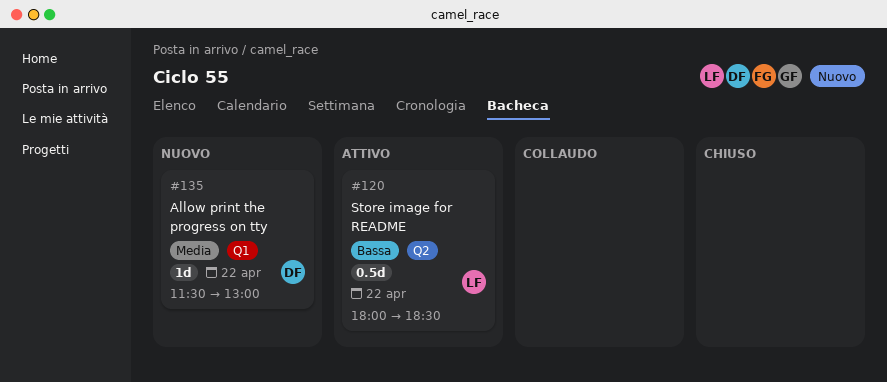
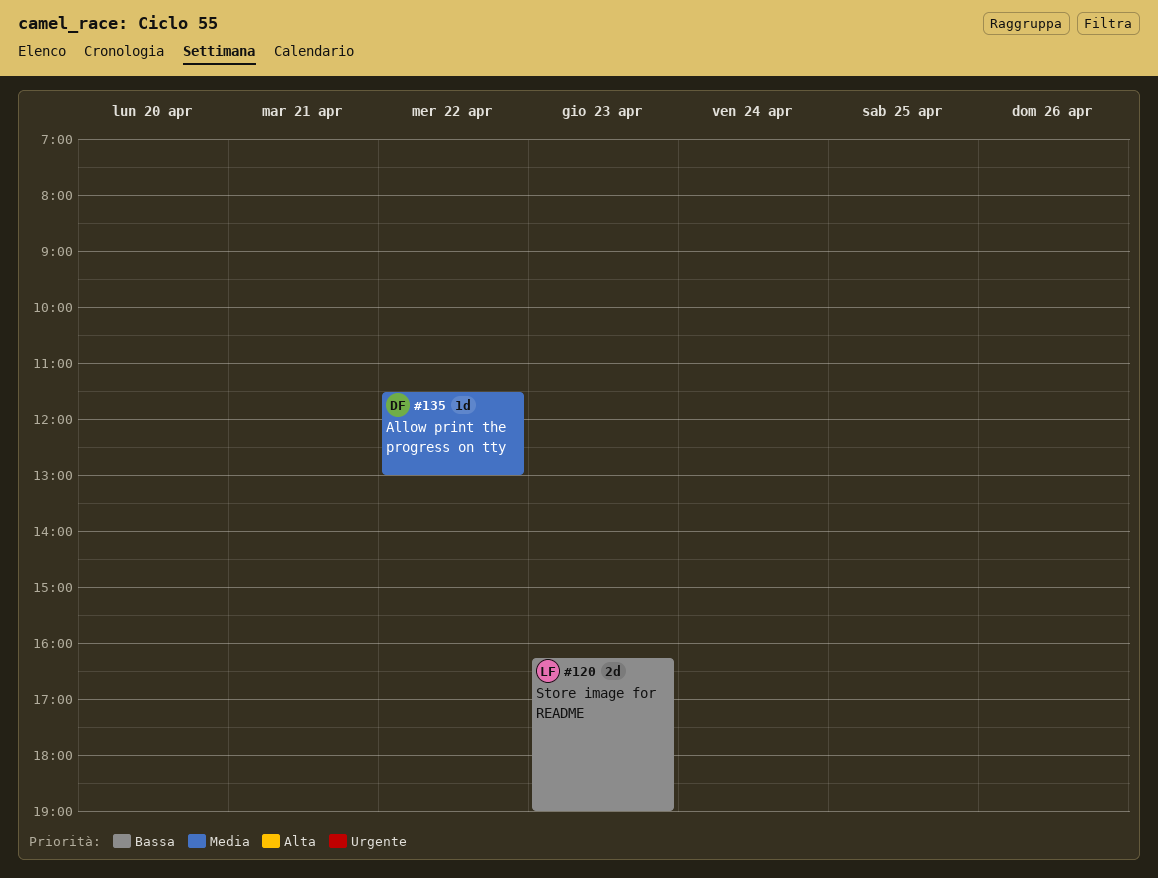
#120, estimate: 0.5d -> 2d
#120, day: Apr 22 -> Apr 23
#120, begins: 18:00 -> 16:15
#120, ends: 18:30 -> 19:00

